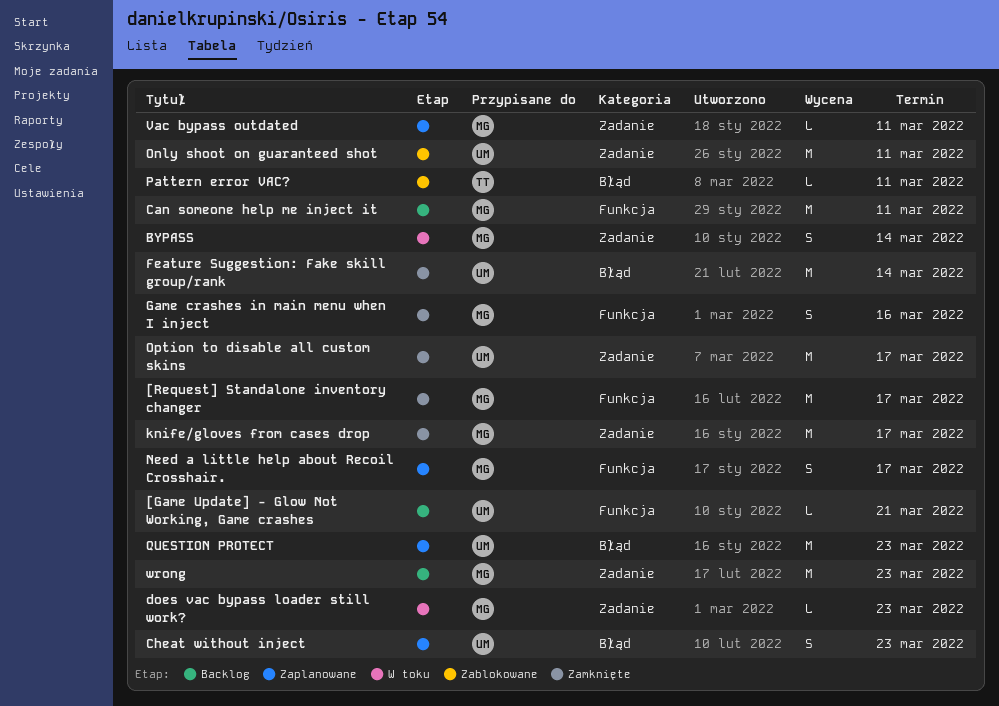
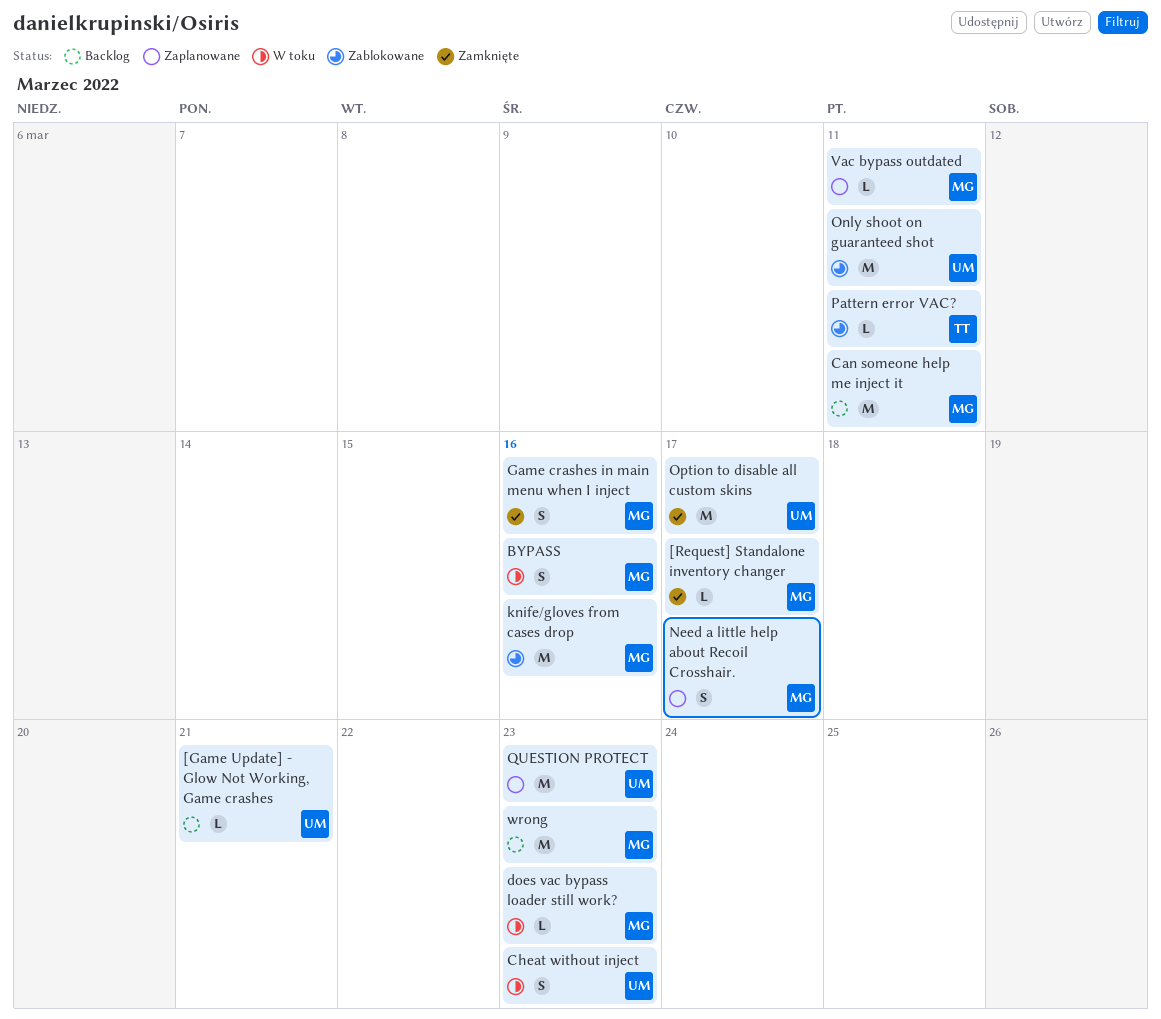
[Request] Standalone inventory changer, estimate: M -> L
BYPASS, due: Mar 14 -> Mar 16
Cheat without inject, status: Zaplanowane -> W toku
Feature Suggestion: Fake skill group/rank: present -> none
knife/gloves from cases drop, status: Zamknięte -> Zablokowane
knife/gloves from cases drop, due: Mar 17 -> Mar 16

